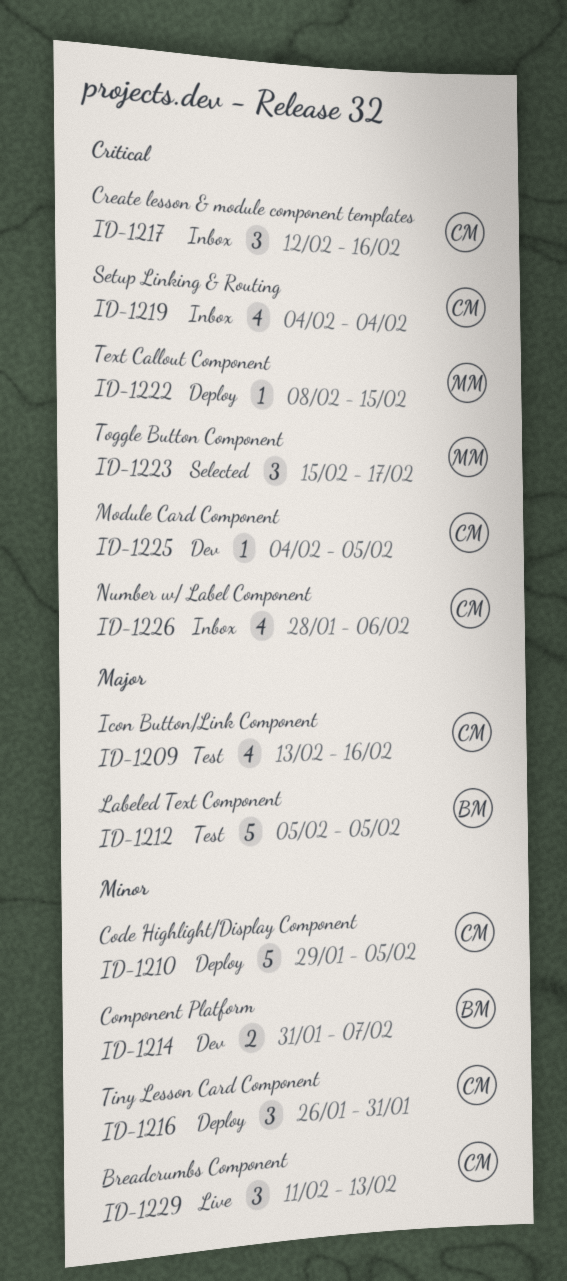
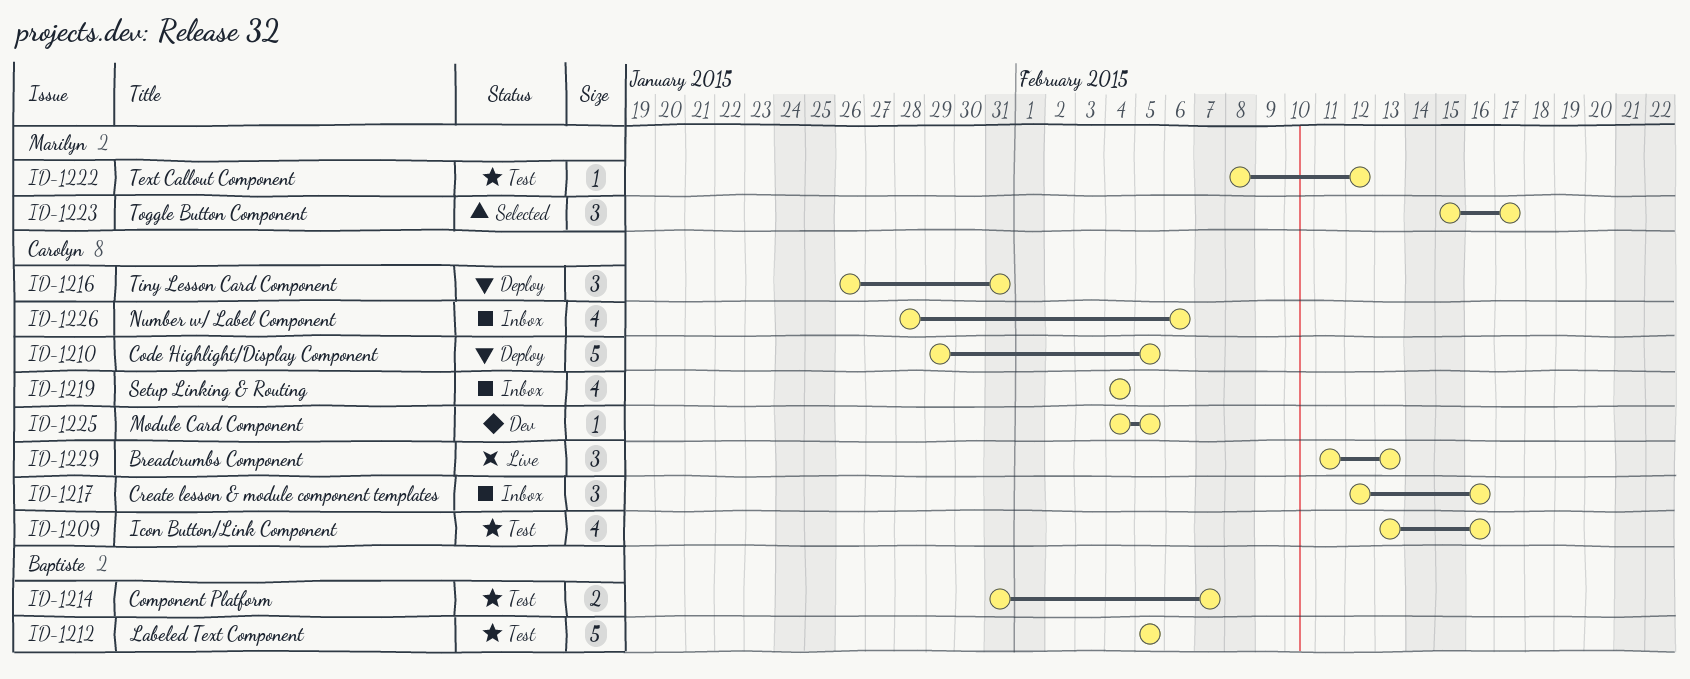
ID-1214, status: Dev -> Test
ID-1222, status: Deploy -> Test
ID-1222, due: Feb 15 -> Feb 12

